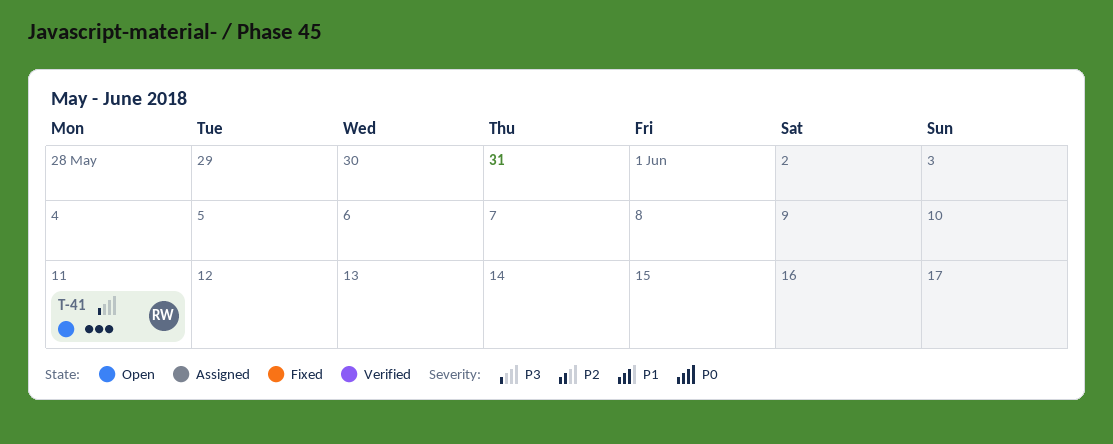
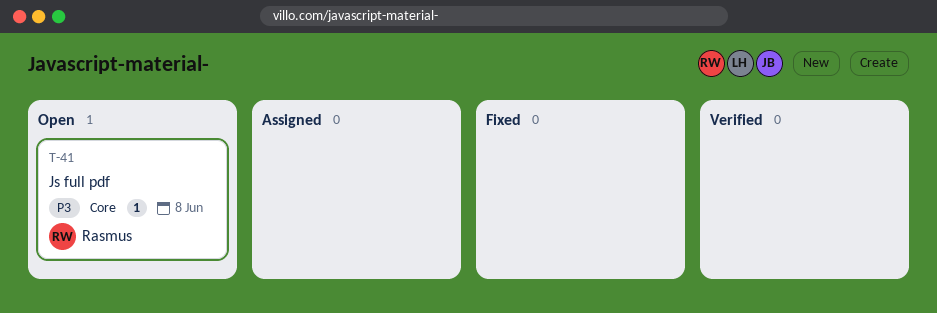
T-41, estimate: 3 -> 1
T-41, due: Jun 11 -> Jun 8

